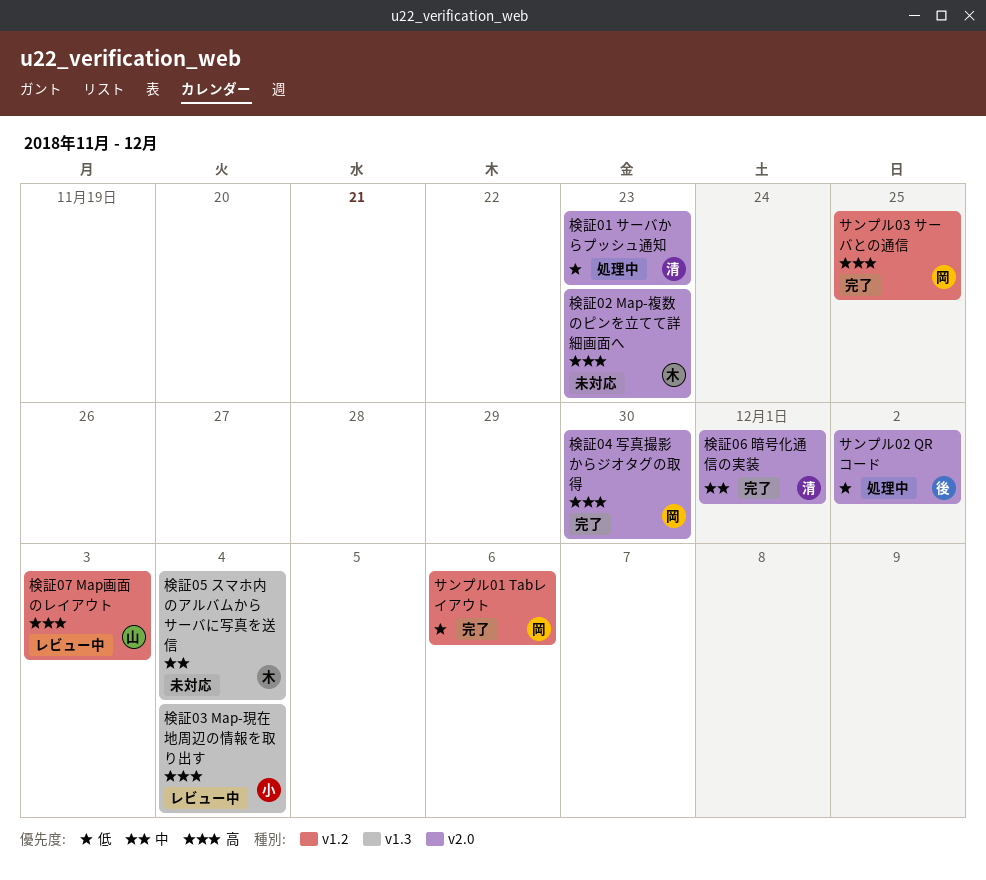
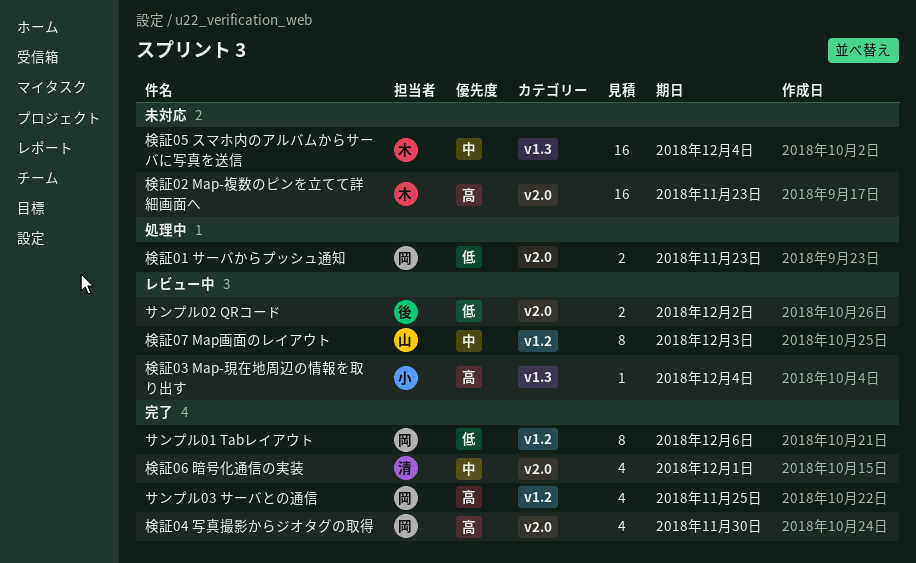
サンプル02 QRコード, status: 処理中 -> レビュー中
検証01 サーバからプッシュ通知, owner: 清 -> 岡
検証07 Map画面のレイアウト, priority: 高 -> 中

